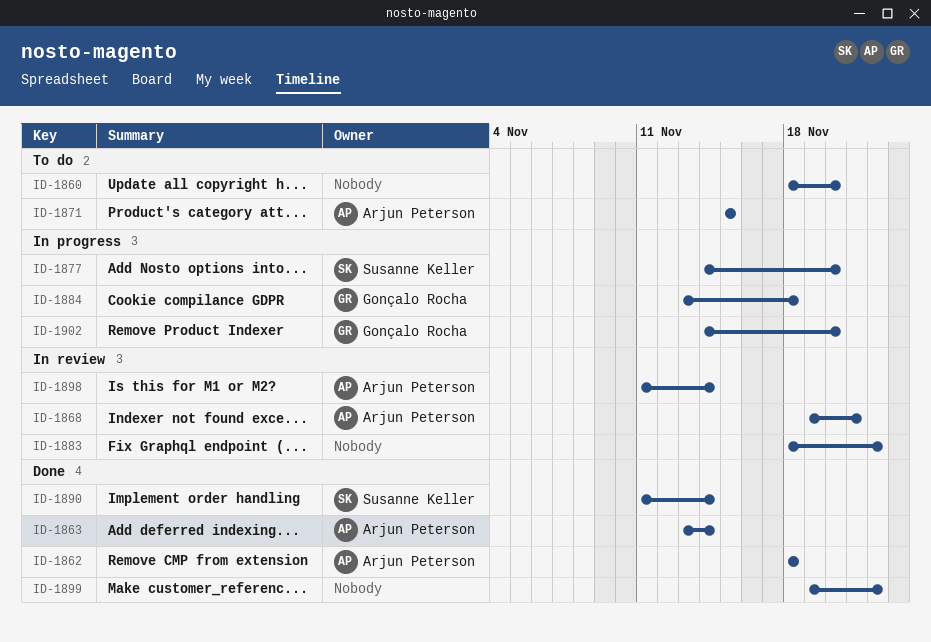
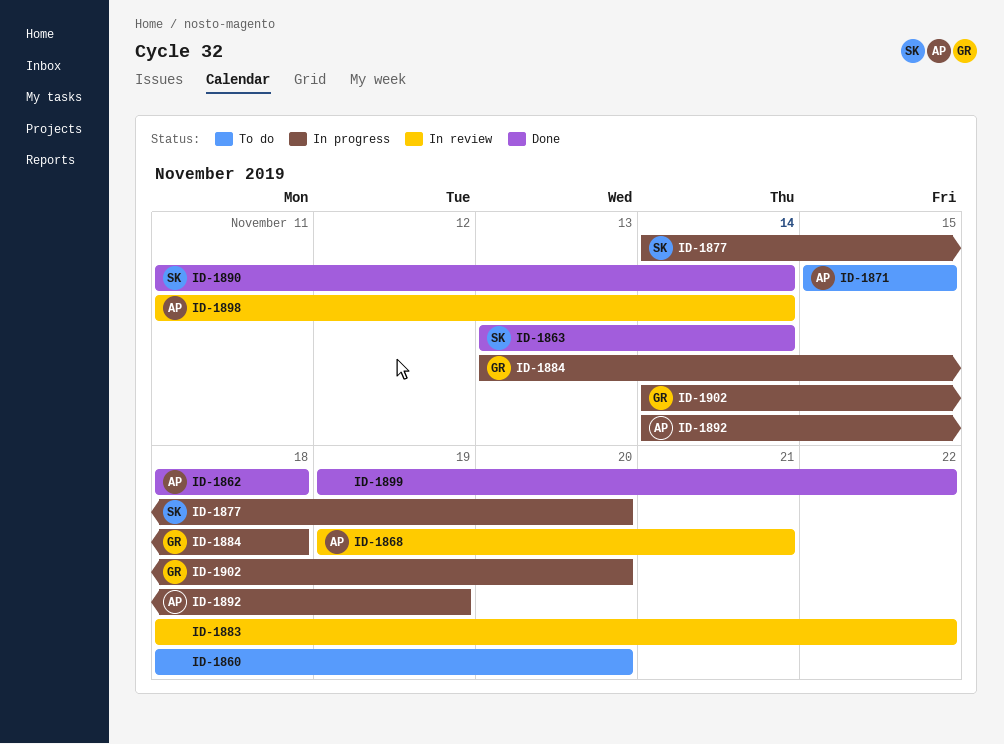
ID-1863, owner: Arjun Peterson -> Susanne Keller
ID-1892: none -> present

